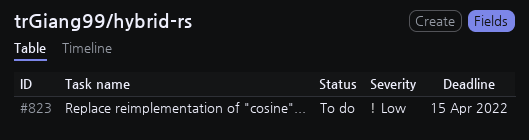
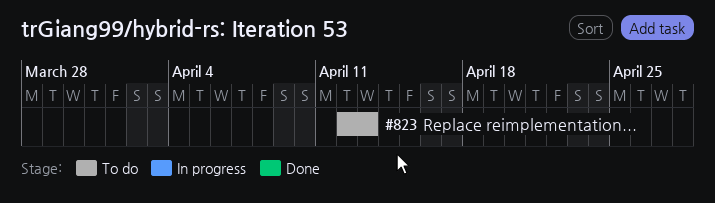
#823, due: Apr 15 -> Apr 13

